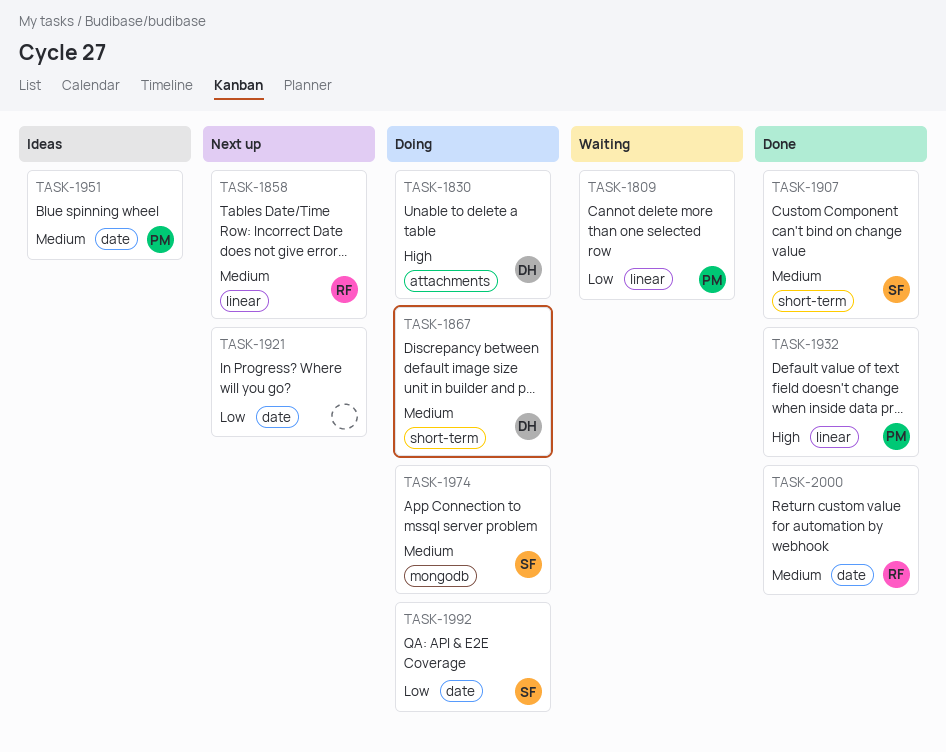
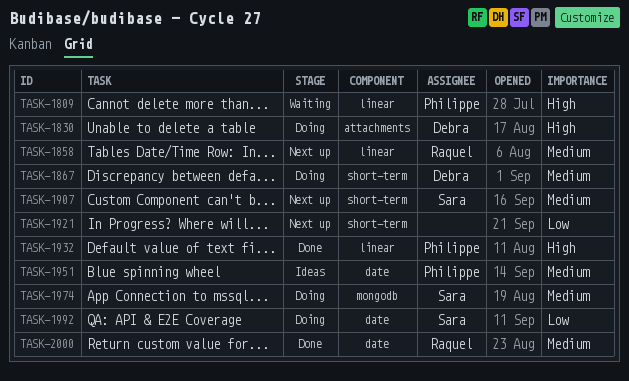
TASK-1809, priority: Low -> High
TASK-1907, status: Done -> Next up
TASK-1921, label: date -> short-term

